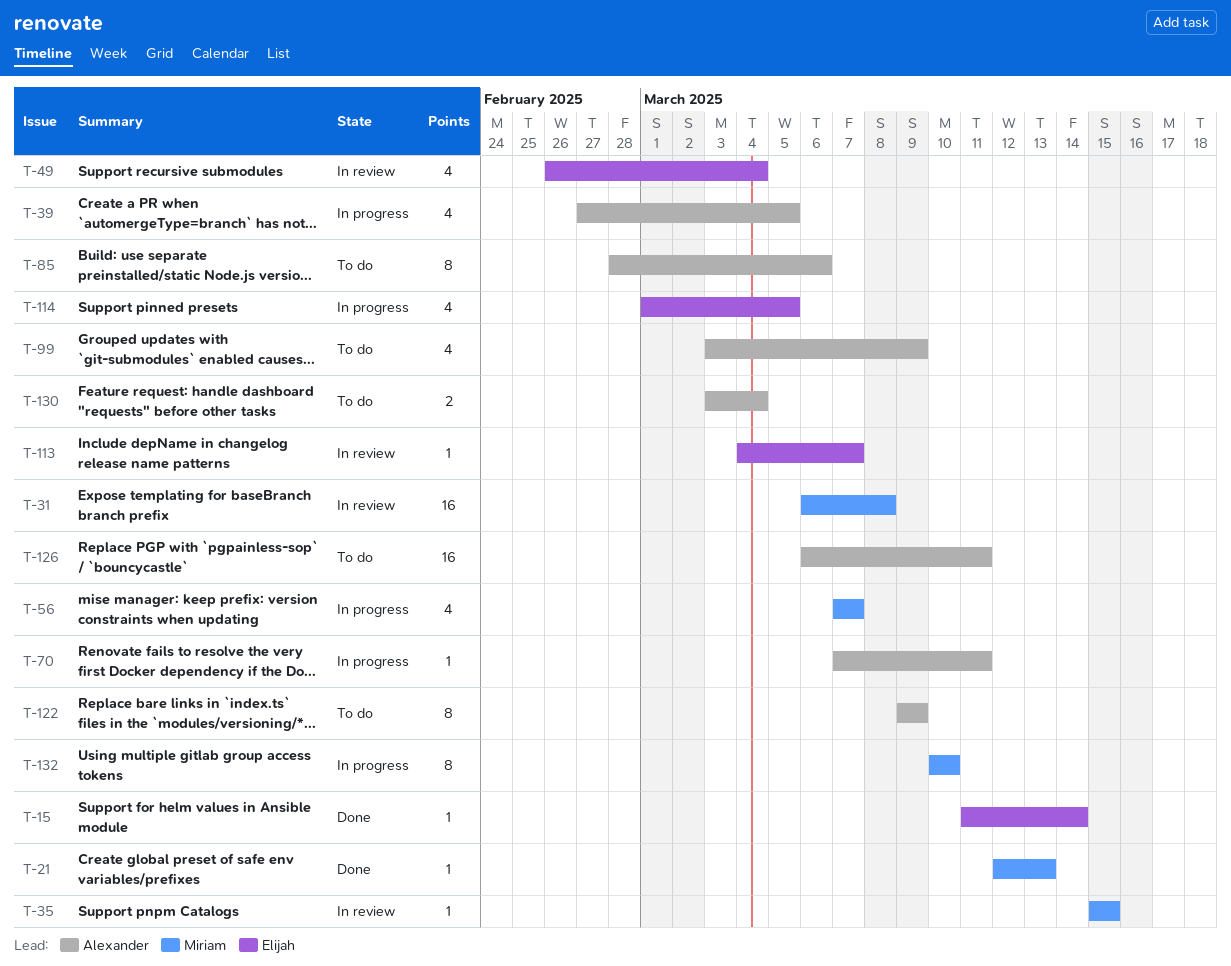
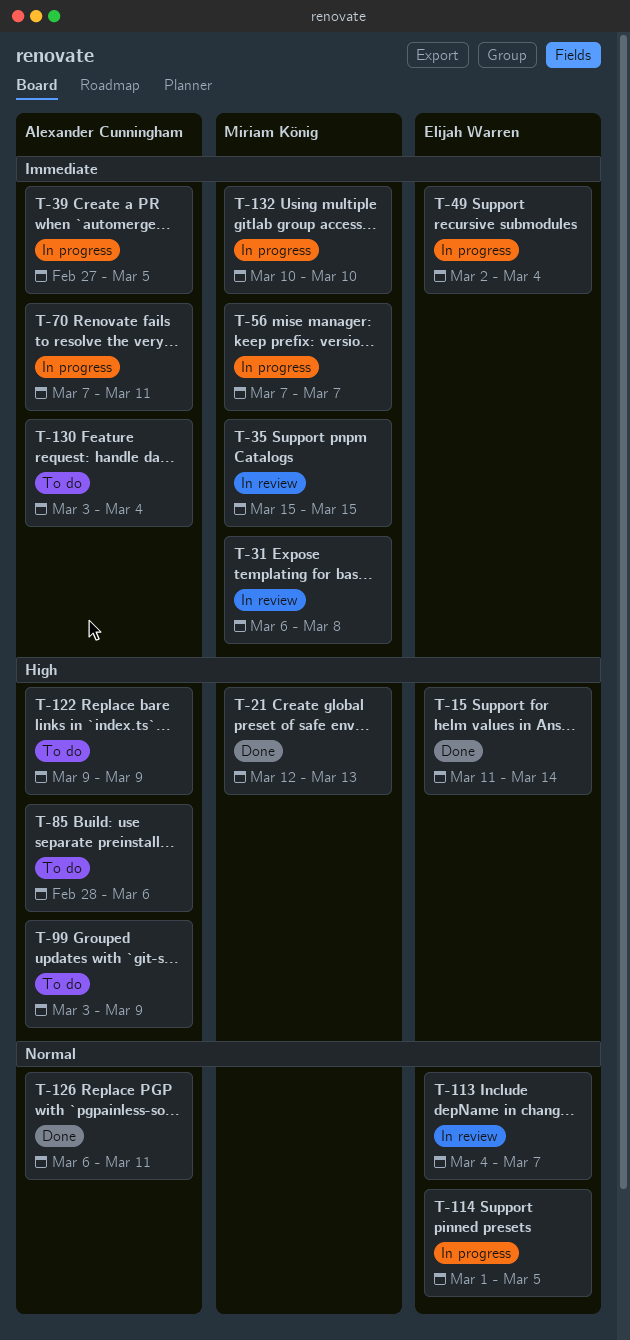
T-49, status: In review -> In progress
T-49, start: Feb 26 -> Mar 2
T-126, status: To do -> Done

